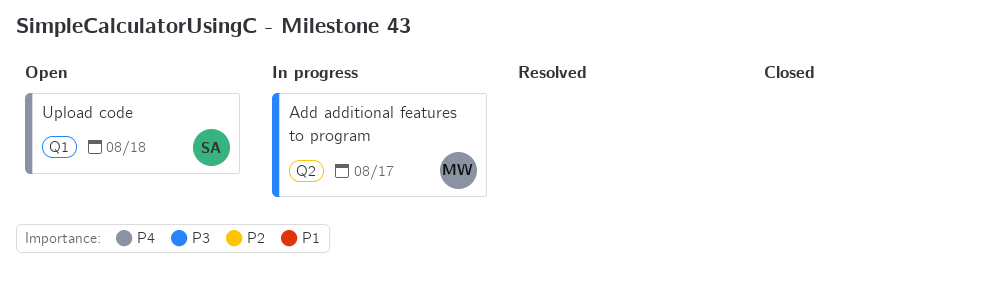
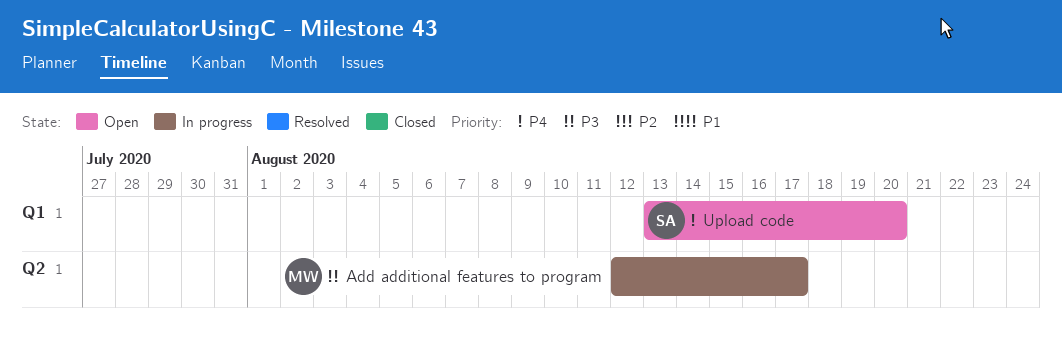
Upload code, due: Aug 18 -> Aug 20

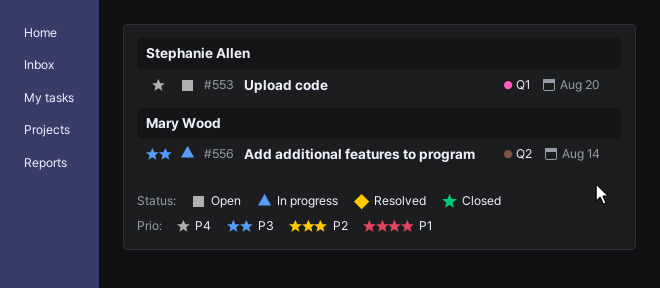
Add additional features to program, due: Aug 17 -> Aug 14

